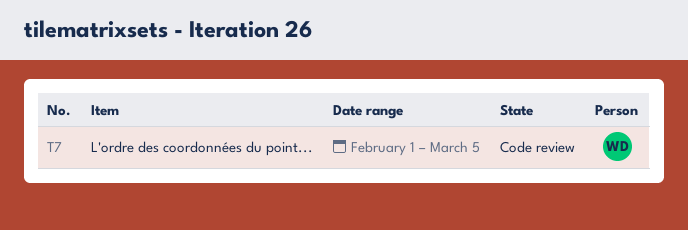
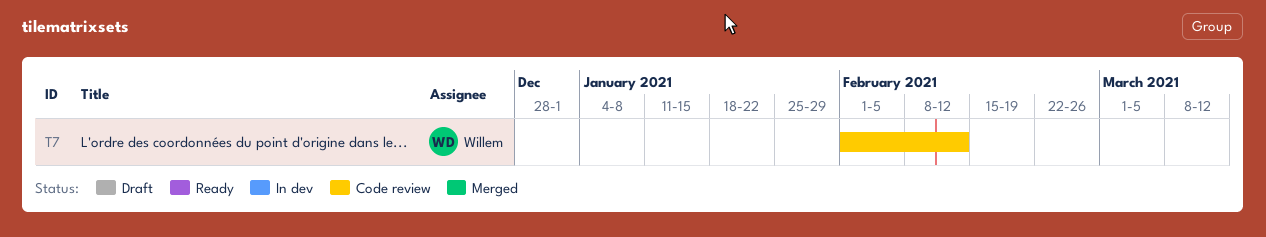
T7, due: Mar 5 -> Feb 12

